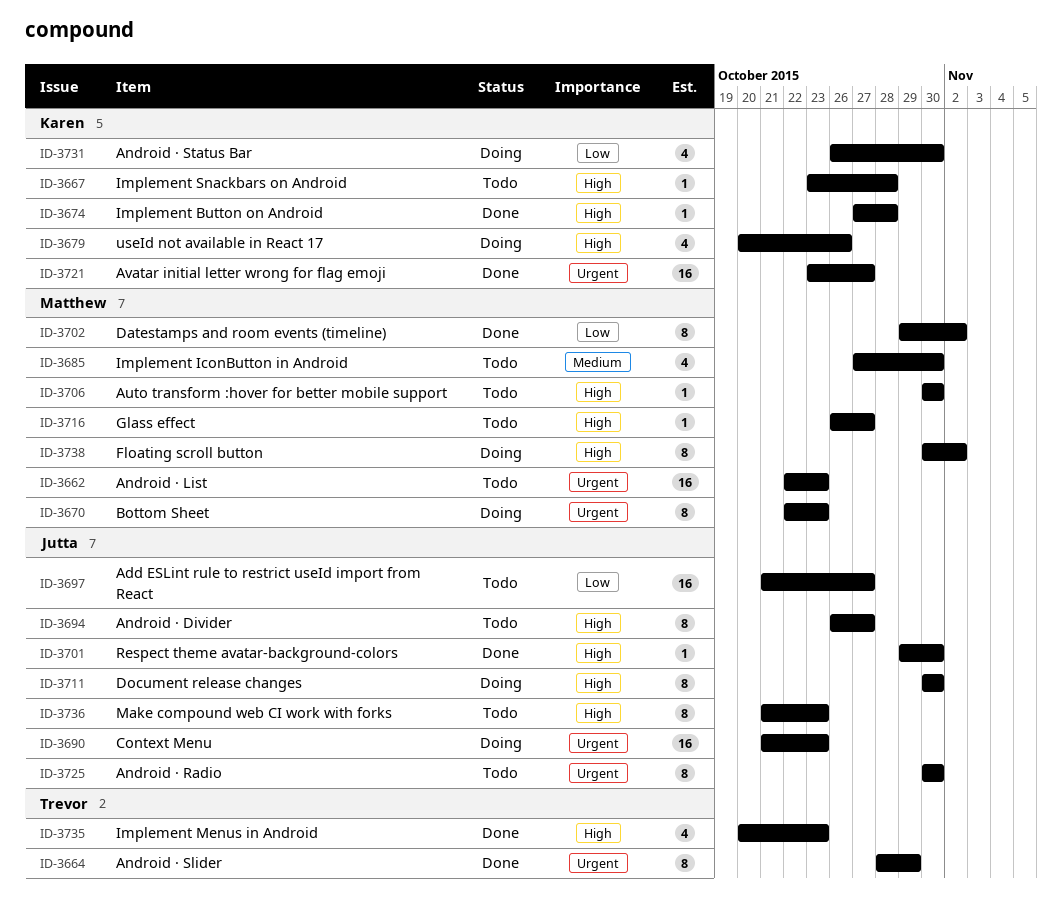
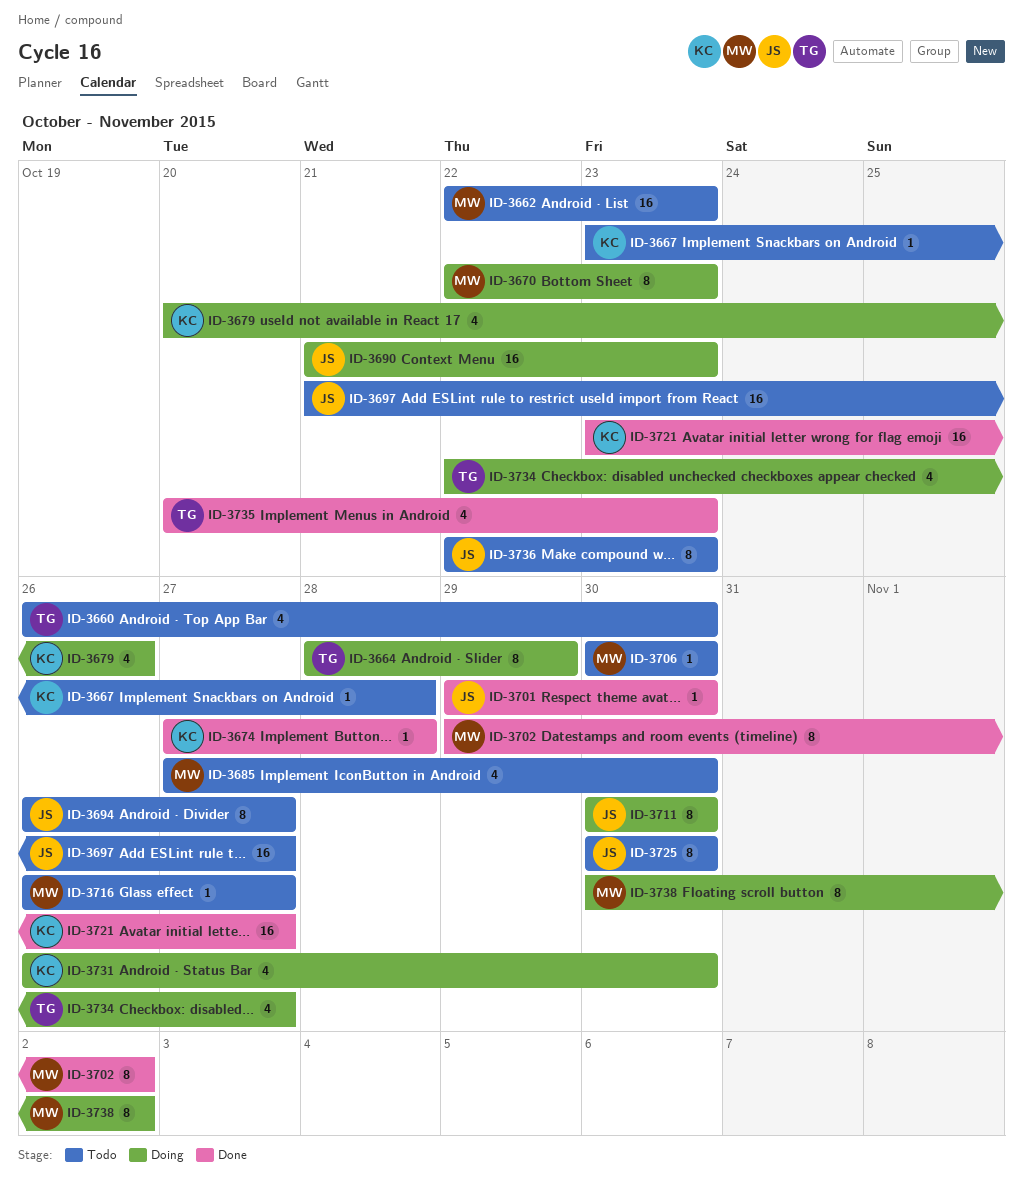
ID-3660: none -> present
ID-3664, status: Done -> Doing
ID-3734: none -> present
ID-3736, start: Oct 21 -> Oct 22

